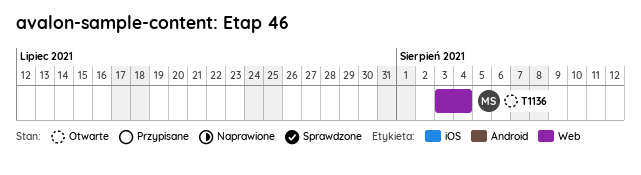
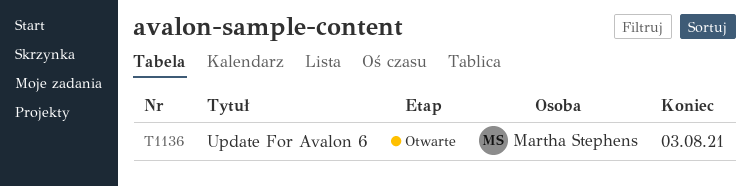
T1136, due: Aug 4 -> Aug 3

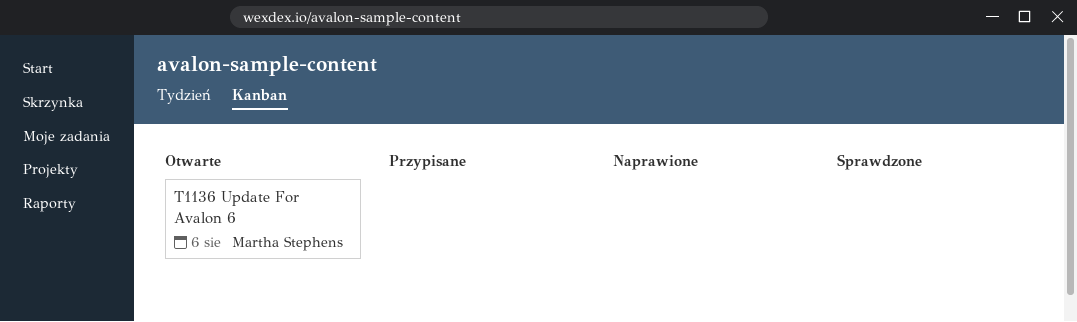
T1136, due: Aug 3 -> Aug 6

